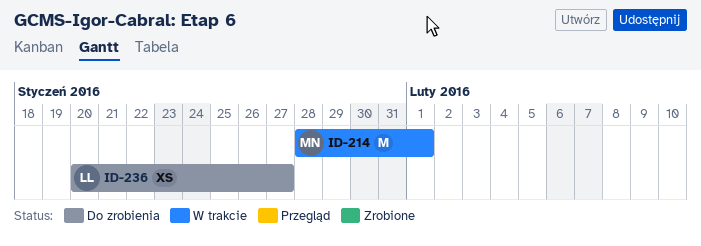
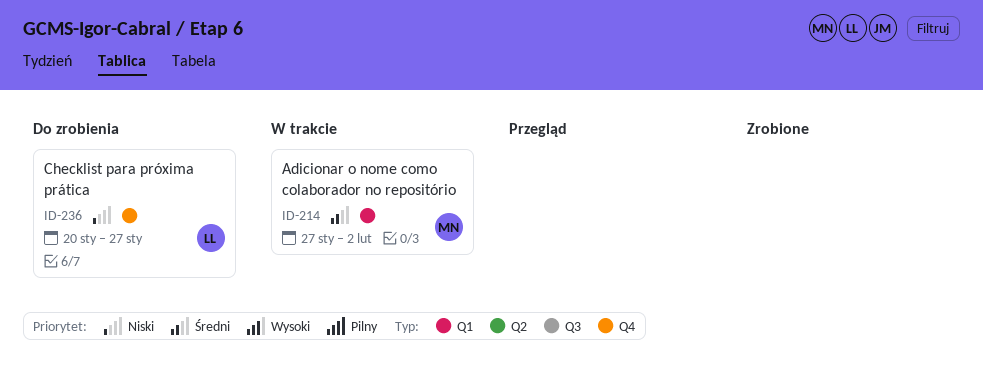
ID-214, start: Jan 28 -> Jan 27
ID-214, due: Feb 1 -> Feb 2

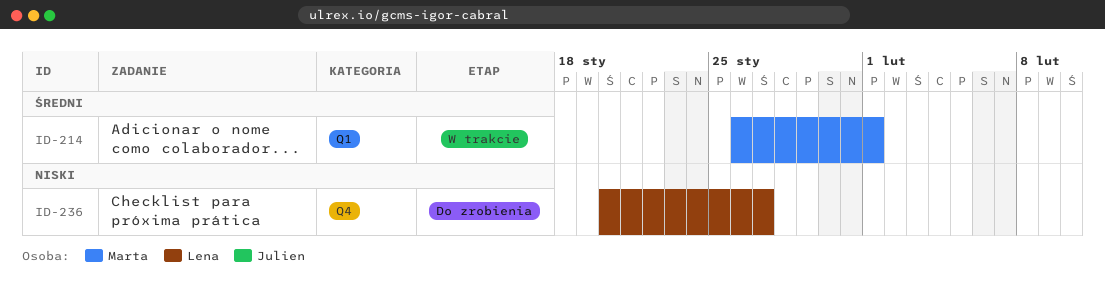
ID-214, start: Jan 27 -> Jan 26
ID-214, due: Feb 2 -> Feb 1

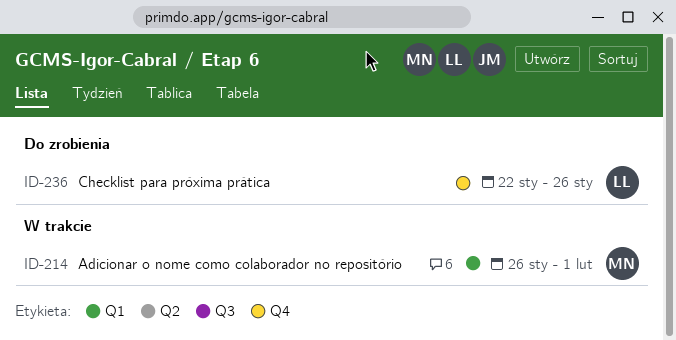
ID-236, start: Jan 20 -> Jan 22
ID-236, due: Jan 27 -> Jan 26

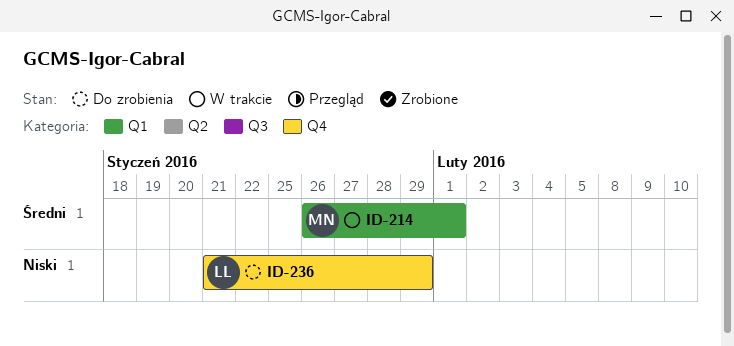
ID-236, start: Jan 22 -> Jan 21
ID-236, due: Jan 26 -> Jan 29

